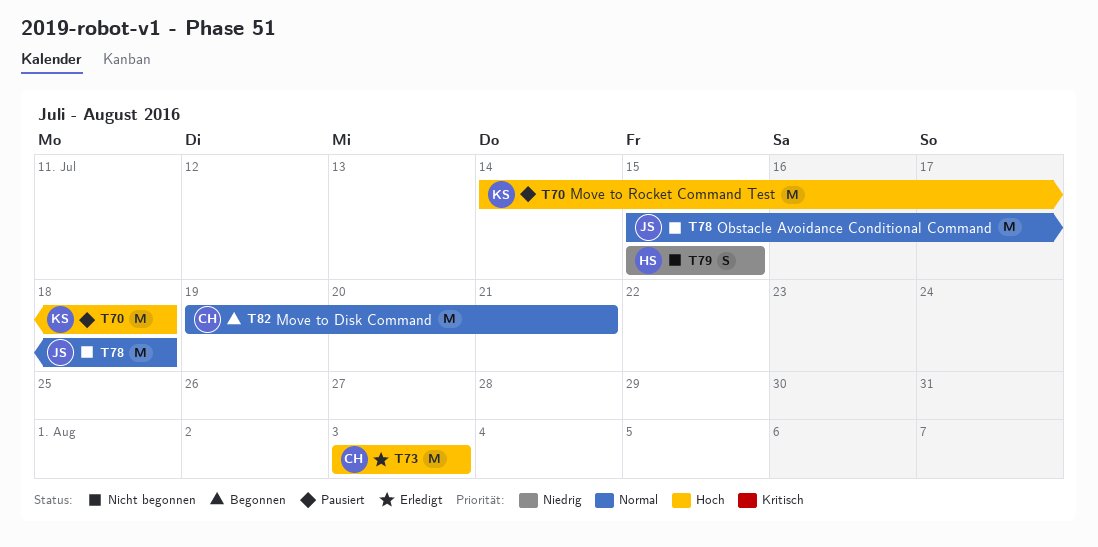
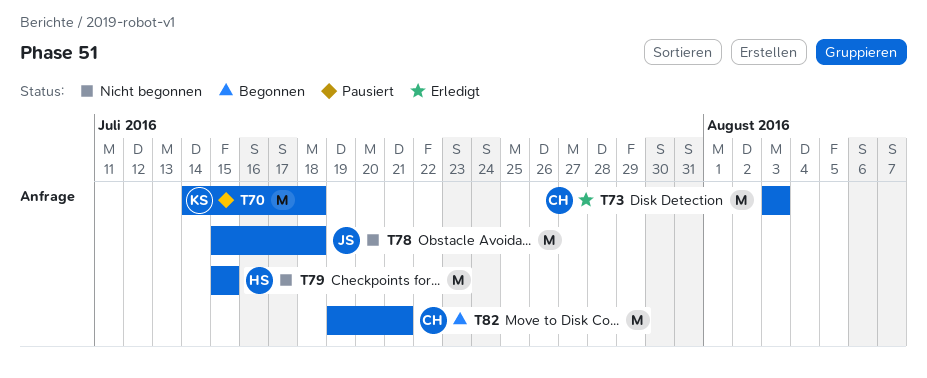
T79, estimate: S -> M

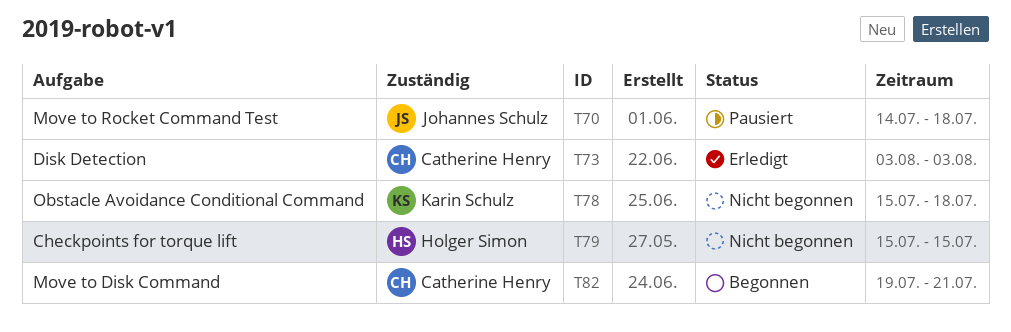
T70, owner: Karin Schulz -> Johannes Schulz
T78, owner: Johannes Schulz -> Karin Schulz

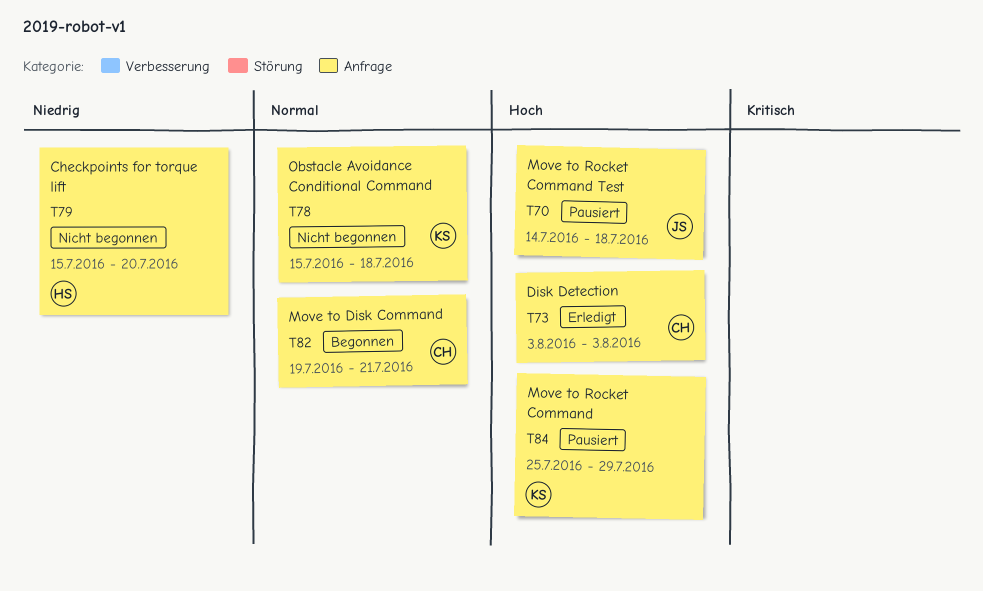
T79, due: Jul 15 -> Jul 20
T84: none -> present

